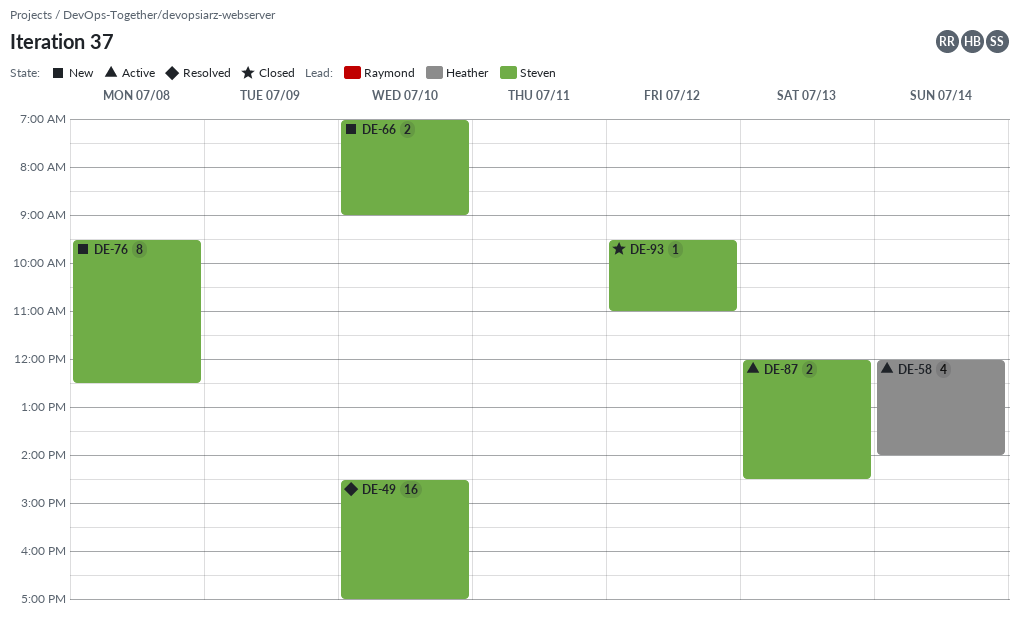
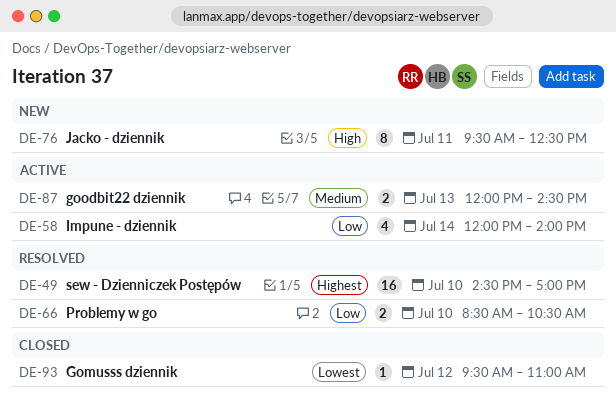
DE-66, status: New -> Resolved
DE-66, begins: 07:00 -> 08:30
DE-66, ends: 09:00 -> 10:30
DE-76, day: Jul 8 -> Jul 11

